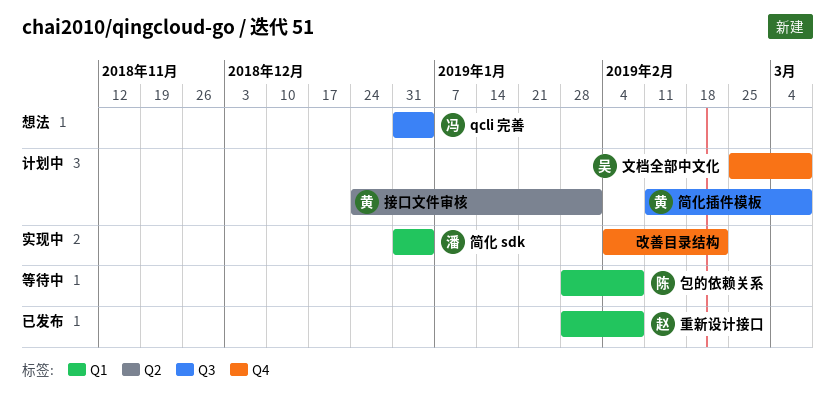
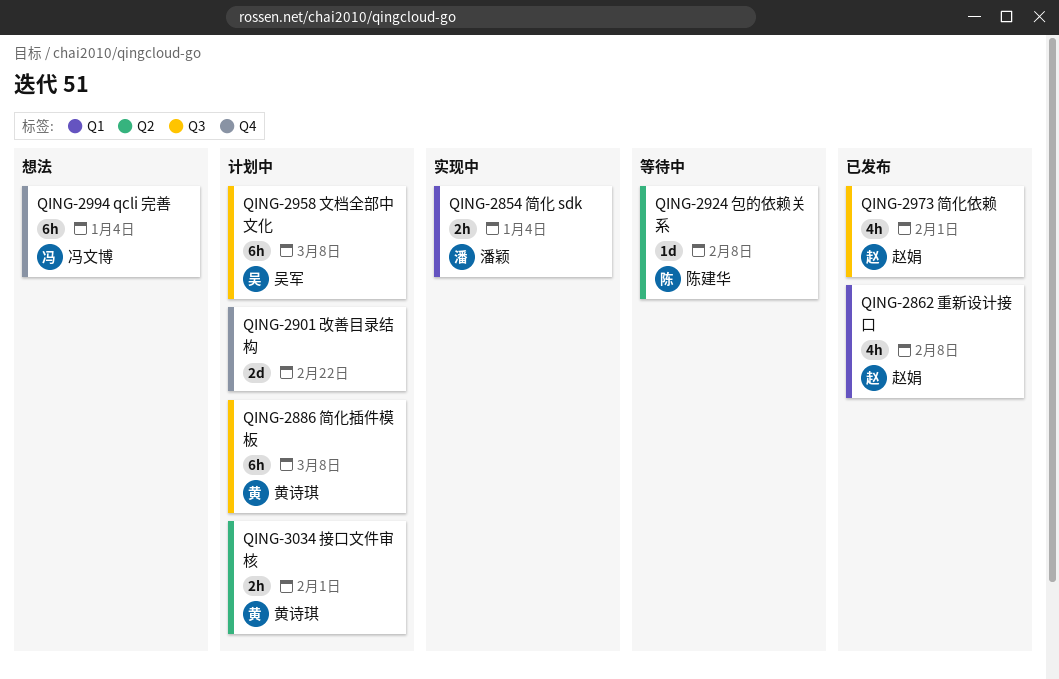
qcli 完善, label: Q3 -> Q4
包的依赖关系, label: Q1 -> Q2
改善目录结构, status: 实现中 -> 计划中
文档全部中文化, label: Q4 -> Q3
简化依赖: none -> present

